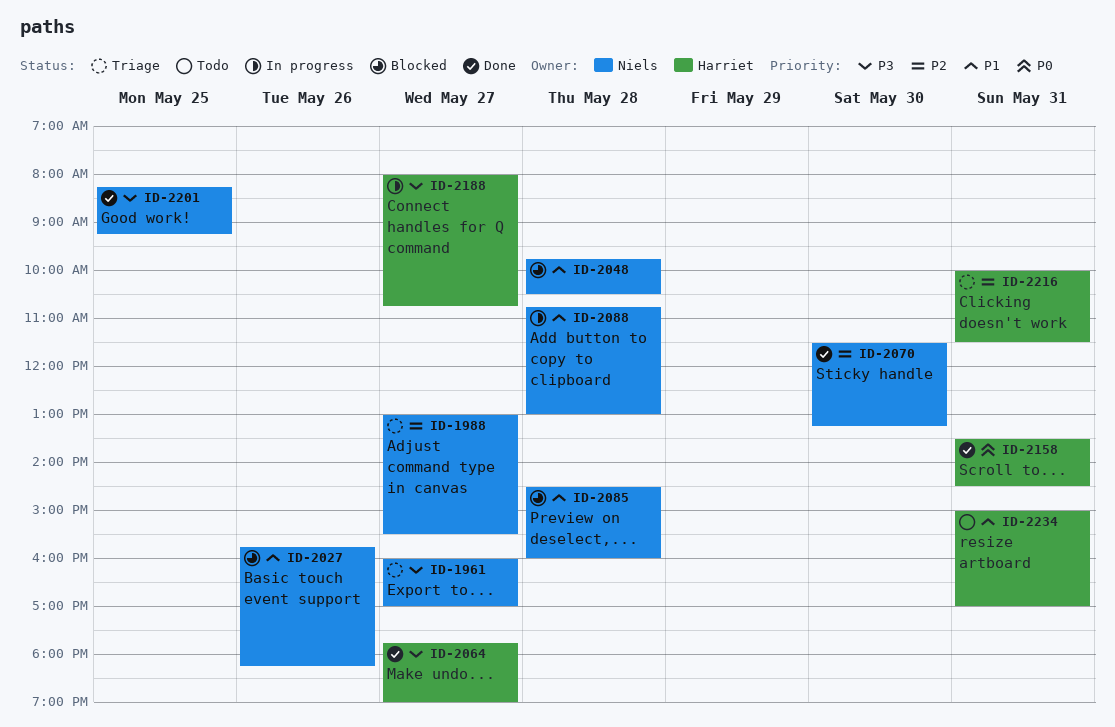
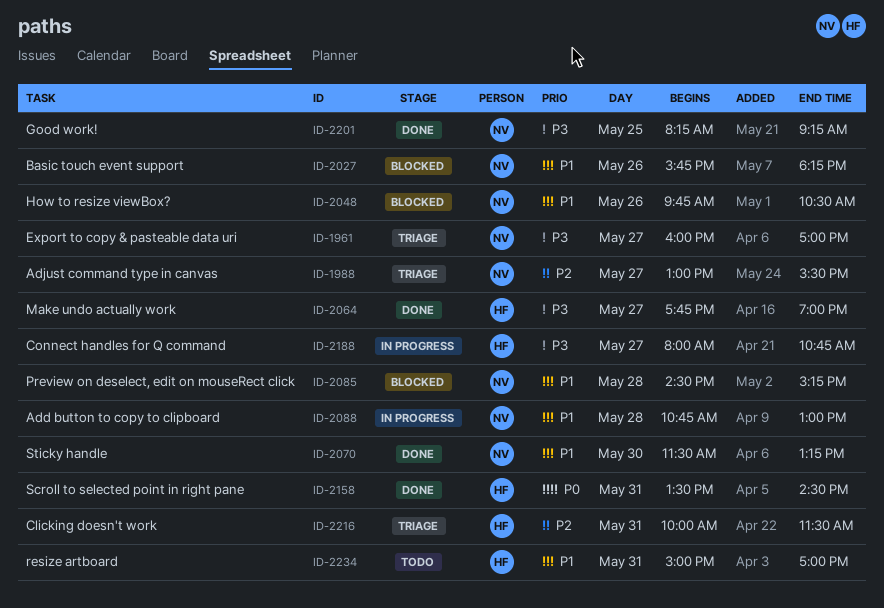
ID-2048, day: May 28 -> May 26
ID-2070, priority: P2 -> P1
ID-2085, ends: 16:00 -> 15:15

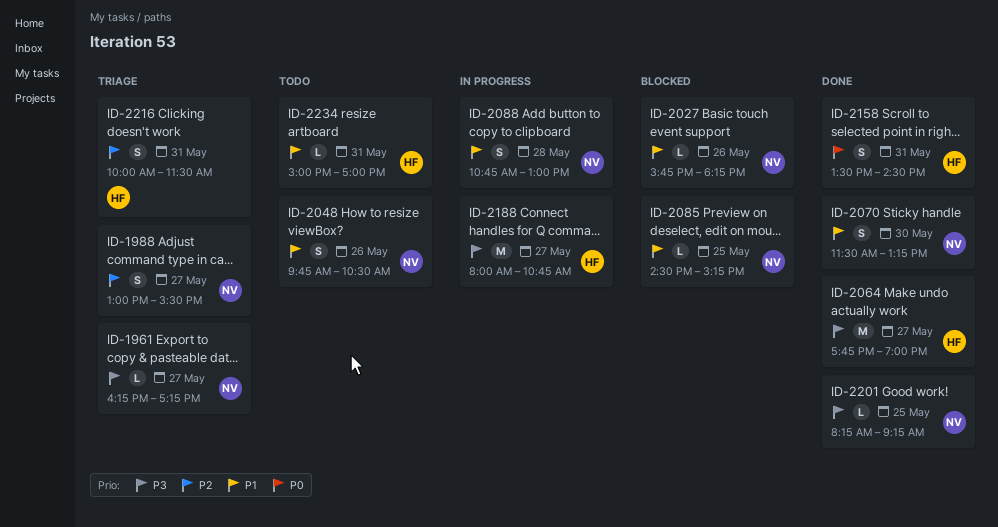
ID-1961, begins: 16:00 -> 16:15
ID-1961, ends: 17:00 -> 17:15
ID-2048, status: Blocked -> Todo
ID-2085, day: May 28 -> May 25

